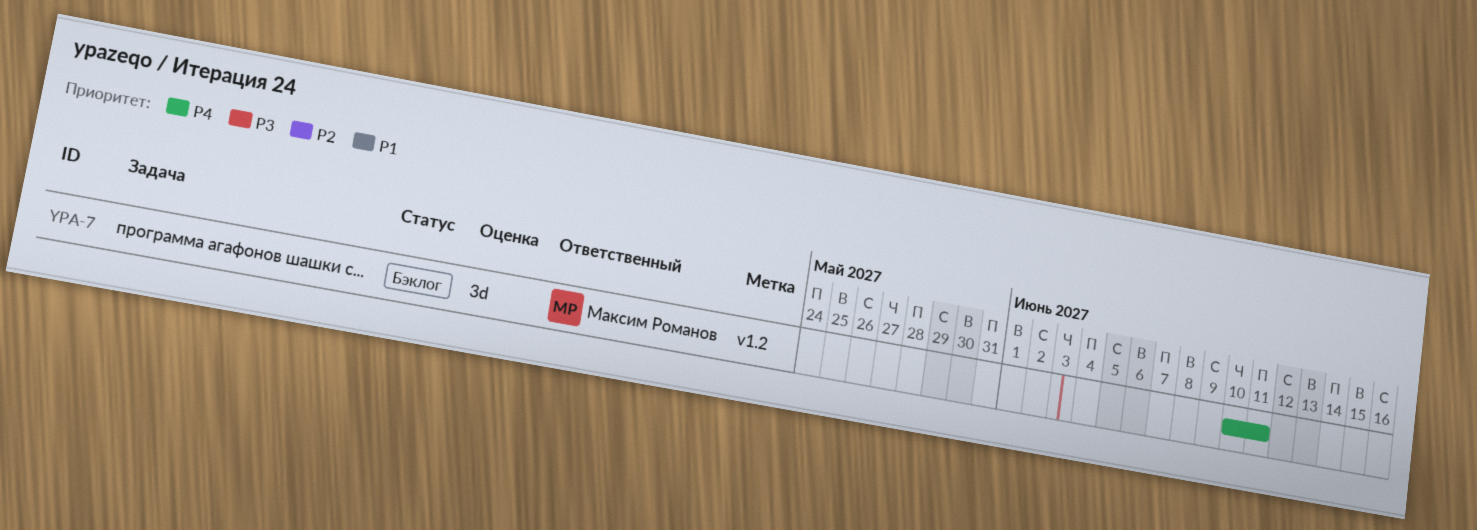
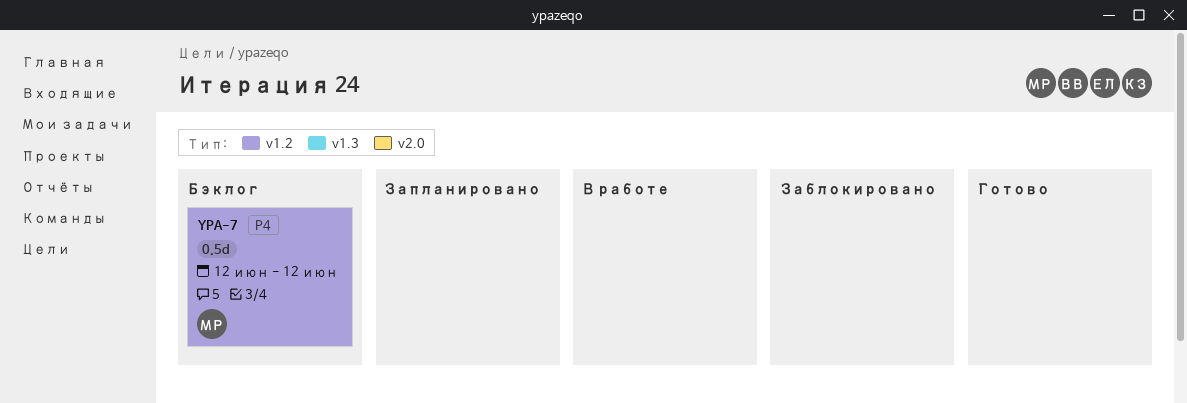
YPA-7, estimate: 3d -> 0.5d
YPA-7, start: Jun 10 -> Jun 12
YPA-7, due: Jun 11 -> Jun 12

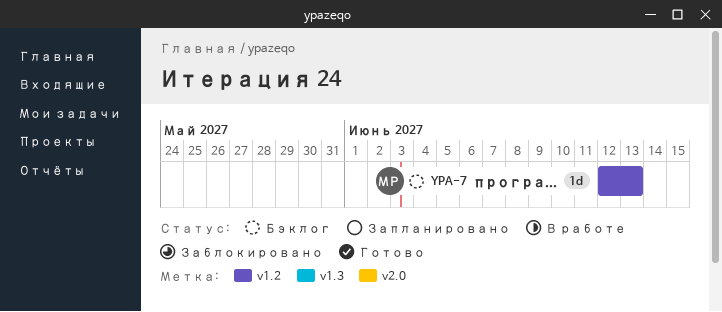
YPA-7, estimate: 0.5d -> 1d
YPA-7, due: Jun 12 -> Jun 13

